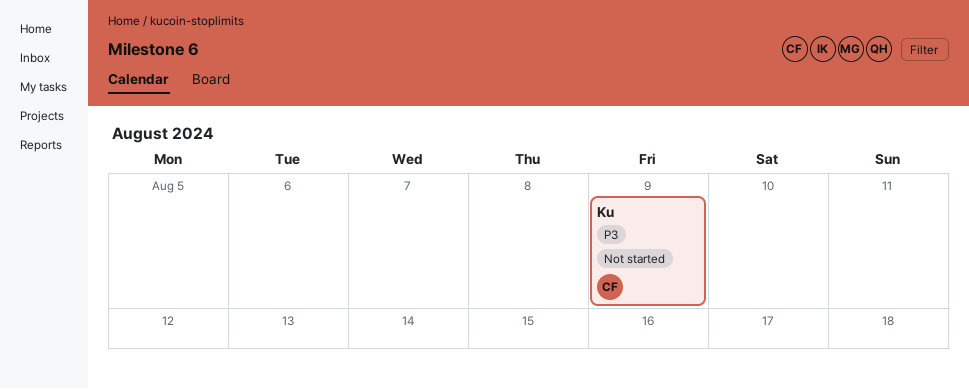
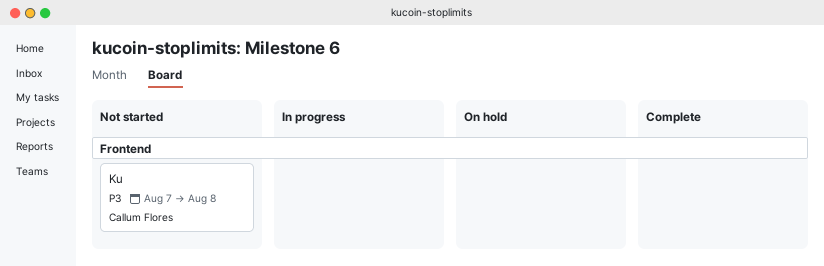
Ku, due: Aug 9 -> Aug 8

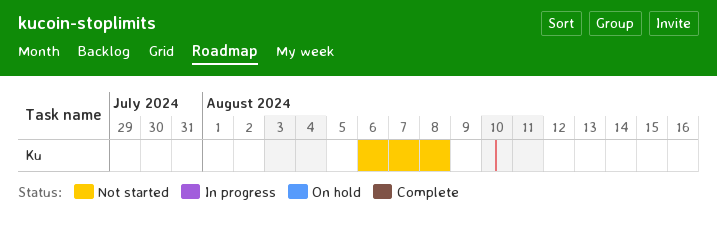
Ku, start: Aug 7 -> Aug 6

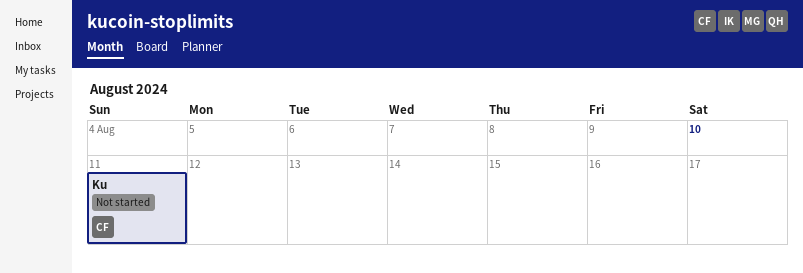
Ku, due: Aug 8 -> Aug 11

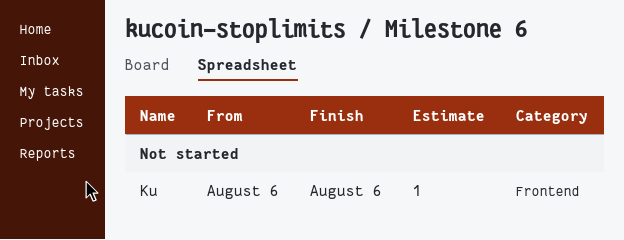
Ku, due: Aug 11 -> Aug 6

